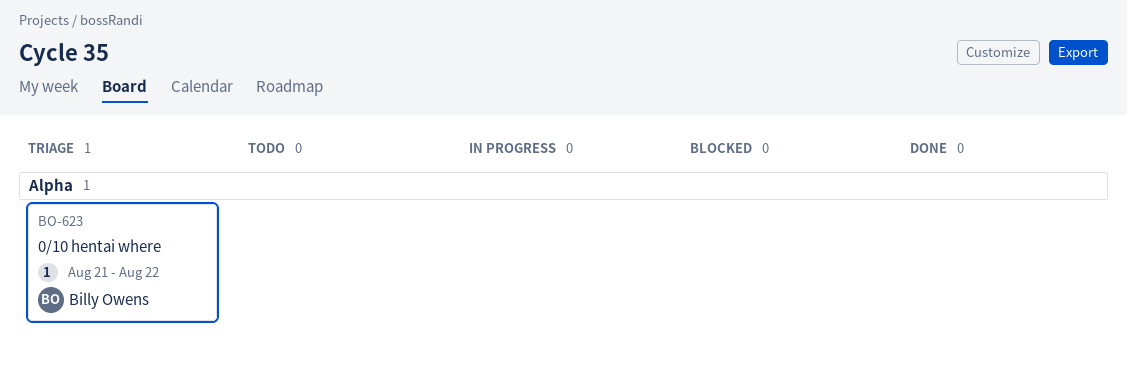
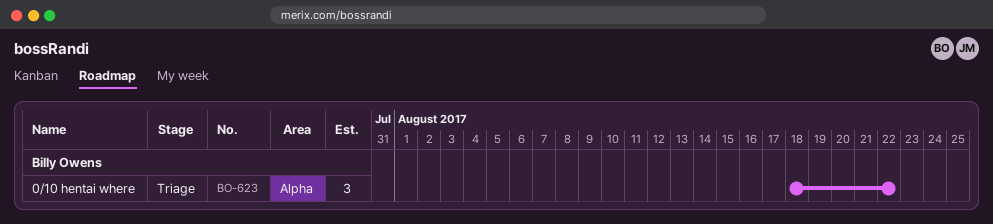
BO-623, estimate: 1 -> 3
BO-623, start: Aug 21 -> Aug 18

